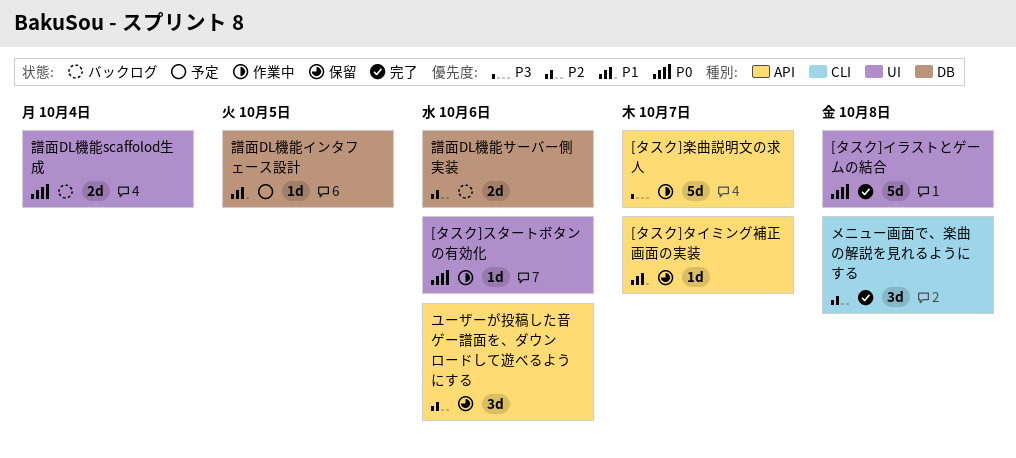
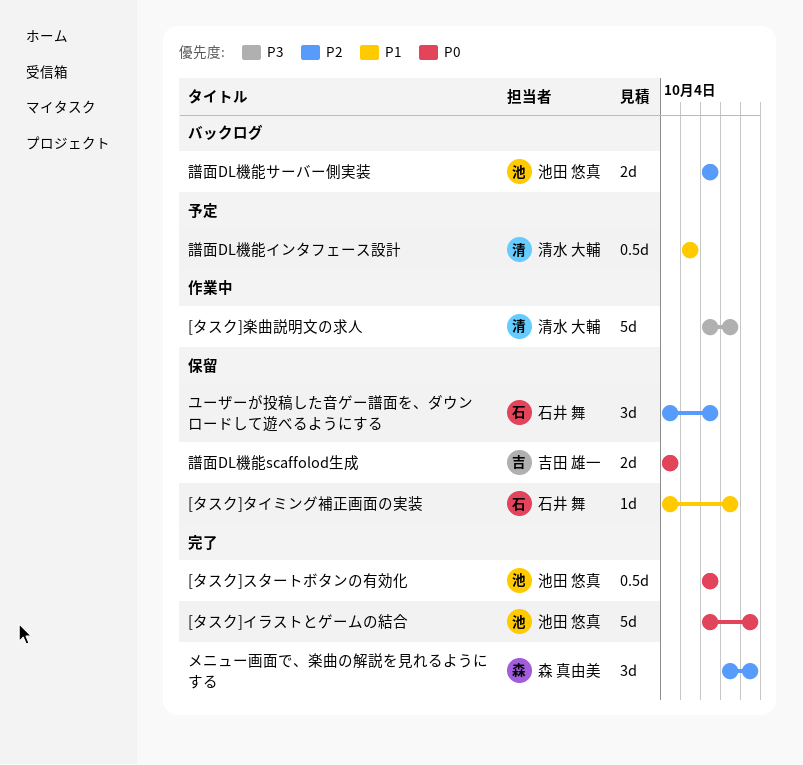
[タスク]スタートボタンの有効化, status: 作業中 -> 完了
[タスク]スタートボタンの有効化, estimate: 1d -> 0.5d
譜面DL機能scaffolod生成, status: バックログ -> 保留
譜面DL機能インタフェース設計, estimate: 1d -> 0.5d

